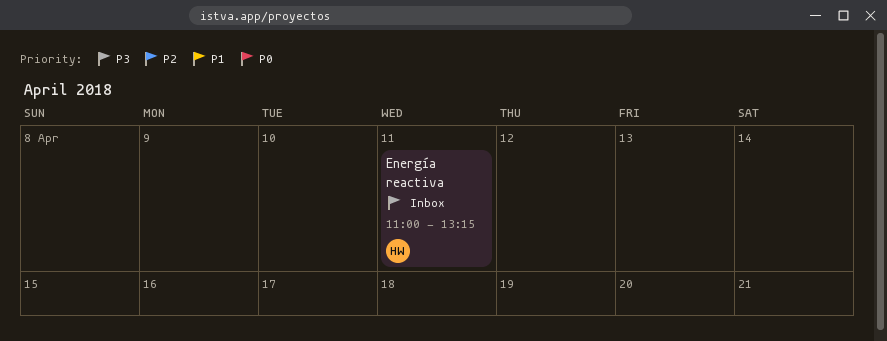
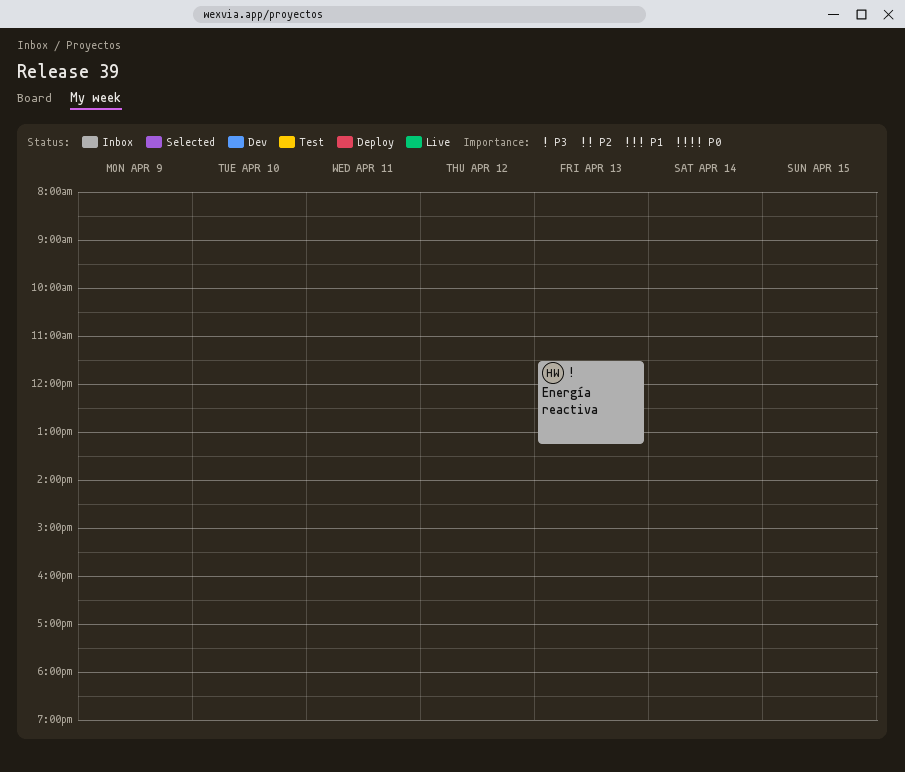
Energía reactiva, day: Apr 11 -> Apr 13
Energía reactiva, begins: 11:00 -> 11:30

